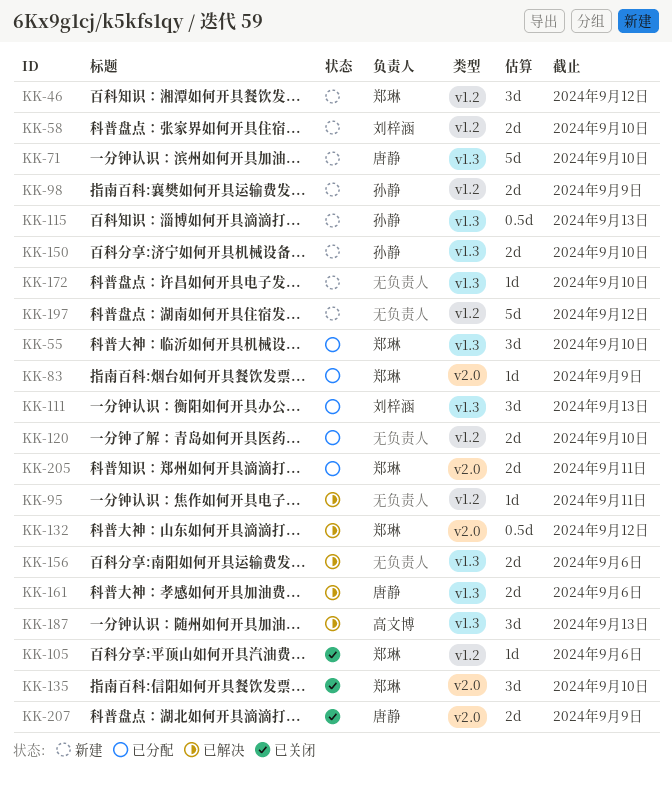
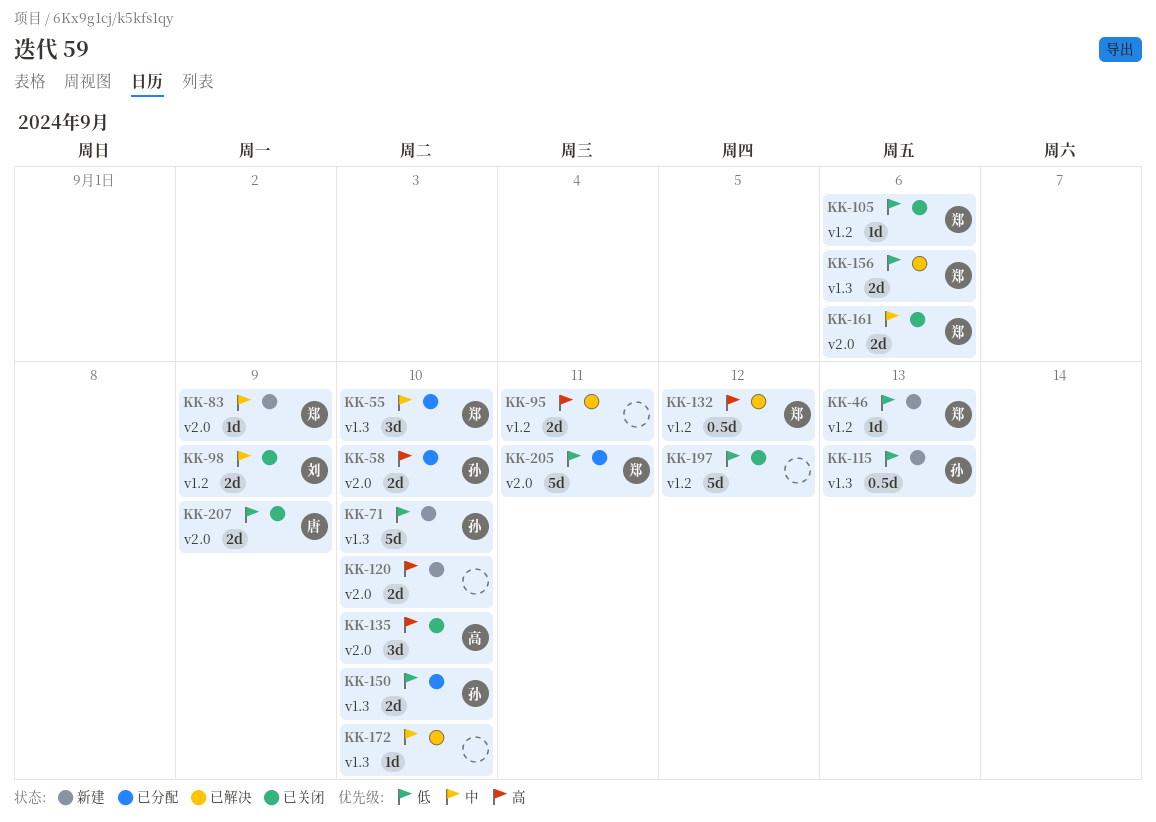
KK-46, estimate: 3d -> 1d
KK-46, due: Sep 12 -> Sep 13
KK-58, status: 新建 -> 已分配
KK-58, owner: 刘梓涵 -> 孙静
KK-58, label: v1.2 -> v2.0
KK-71, owner: 唐静 -> 孙静
KK-83, status: 已分配 -> 新建
KK-95, estimate: 1d -> 2d
KK-98, status: 新建 -> 已关闭
KK-98, owner: 孙静 -> 刘梓涵
KK-111: present -> none
KK-120, status: 已分配 -> 新建
KK-120, label: v1.2 -> v2.0
KK-132, label: v2.0 -> v1.2
KK-135, owner: 郑琳 -> 高文博
KK-150, status: 新建 -> 已分配
KK-156, owner: none -> 郑琳
KK-161, status: 已解决 -> 已关闭
KK-161, owner: 唐静 -> 郑琳
KK-161, label: v1.3 -> v2.0
KK-172, status: 新建 -> 已解决
KK-187: present -> none
KK-197, status: 新建 -> 已关闭
KK-205, estimate: 2d -> 5d

